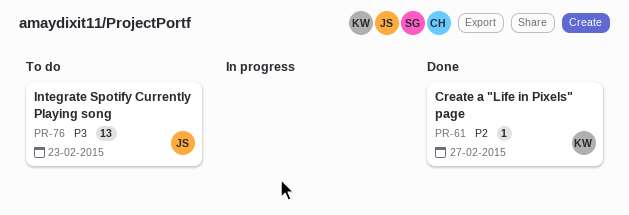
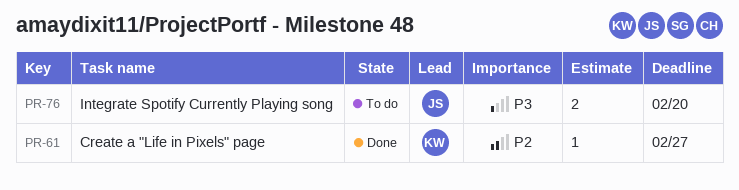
PR-76, estimate: 13 -> 2
PR-76, due: Feb 23 -> Feb 20

